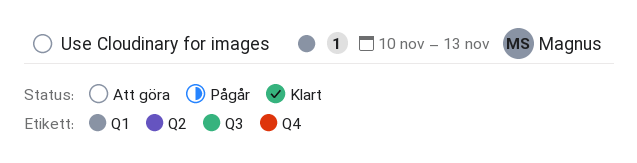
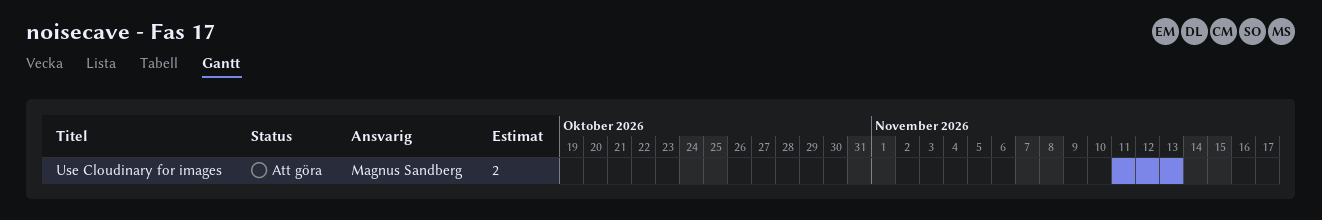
Use Cloudinary for images, estimate: 1 -> 2
Use Cloudinary for images, start: Nov 10 -> Nov 11

